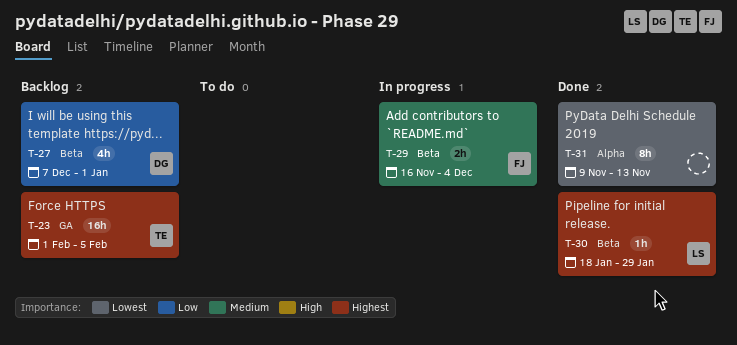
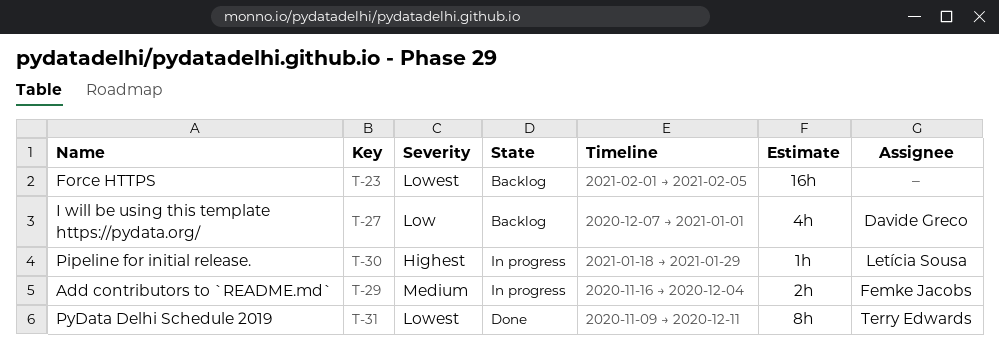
T-23, owner: Terry Edwards -> none
T-23, priority: Highest -> Lowest
T-30, status: Done -> In progress
T-31, owner: none -> Terry Edwards
T-31, due: Nov 13 -> Dec 11

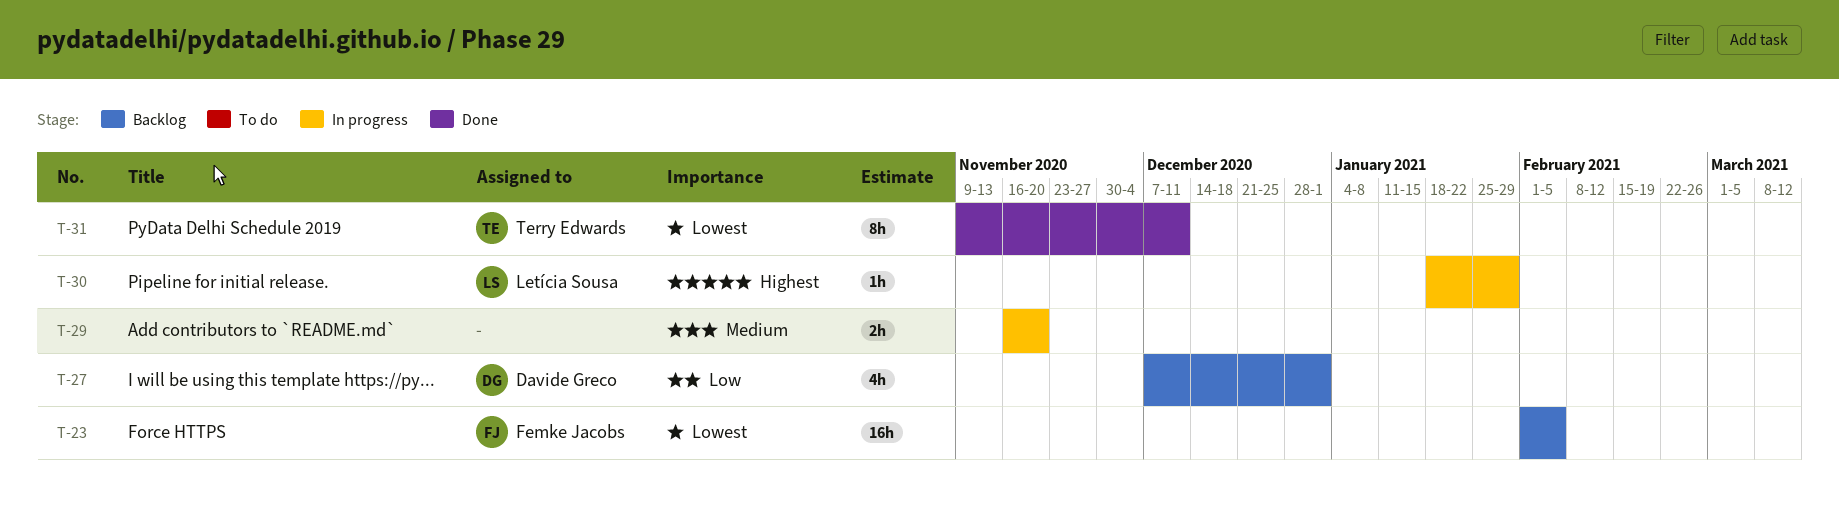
T-23, owner: none -> Femke Jacobs
T-29, owner: Femke Jacobs -> none
T-29, due: Dec 4 -> Nov 20

